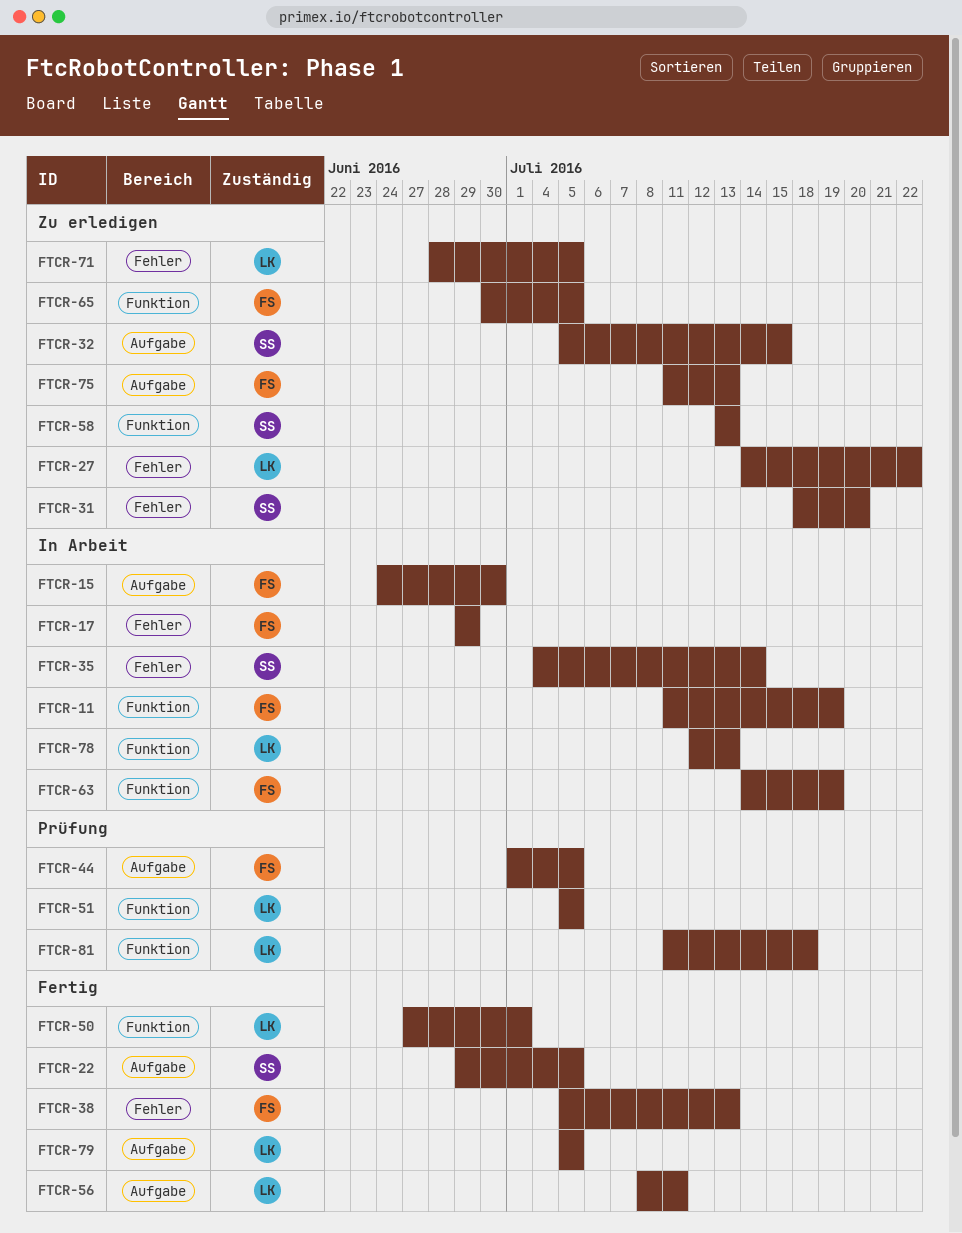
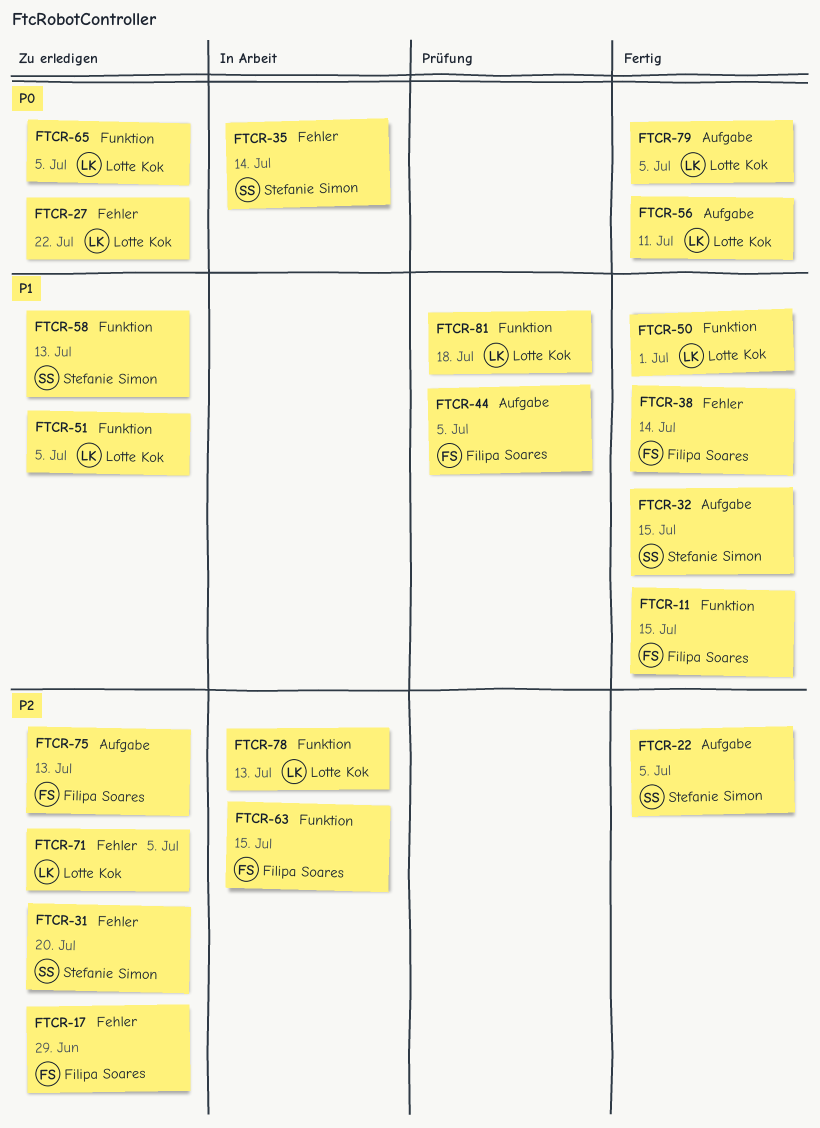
FTCR-11, status: In Arbeit -> Fertig
FTCR-11, due: Jul 19 -> Jul 15
FTCR-15: present -> none
FTCR-17, status: In Arbeit -> Zu erledigen
FTCR-32, status: Zu erledigen -> Fertig
FTCR-38, due: Jul 13 -> Jul 14
FTCR-51, status: Prüfung -> Zu erledigen
FTCR-63, due: Jul 19 -> Jul 15
FTCR-65, owner: Filipa Soares -> Lotte Kok

